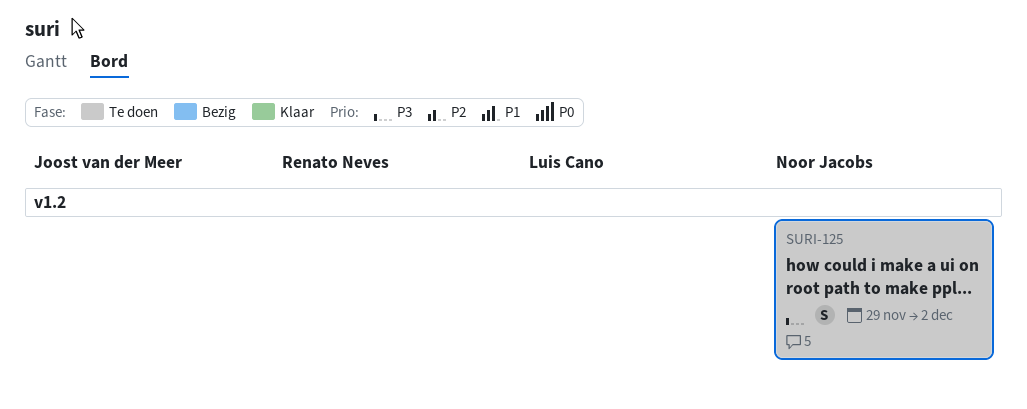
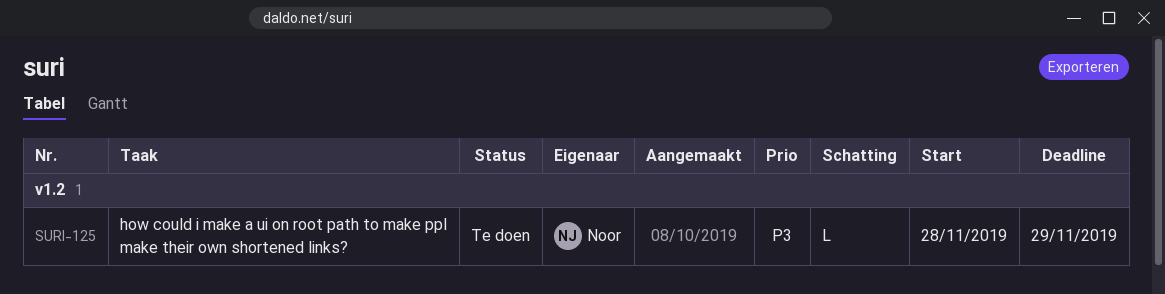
SURI-125, estimate: S -> L
SURI-125, start: Nov 29 -> Nov 28
SURI-125, due: Dec 2 -> Nov 29

